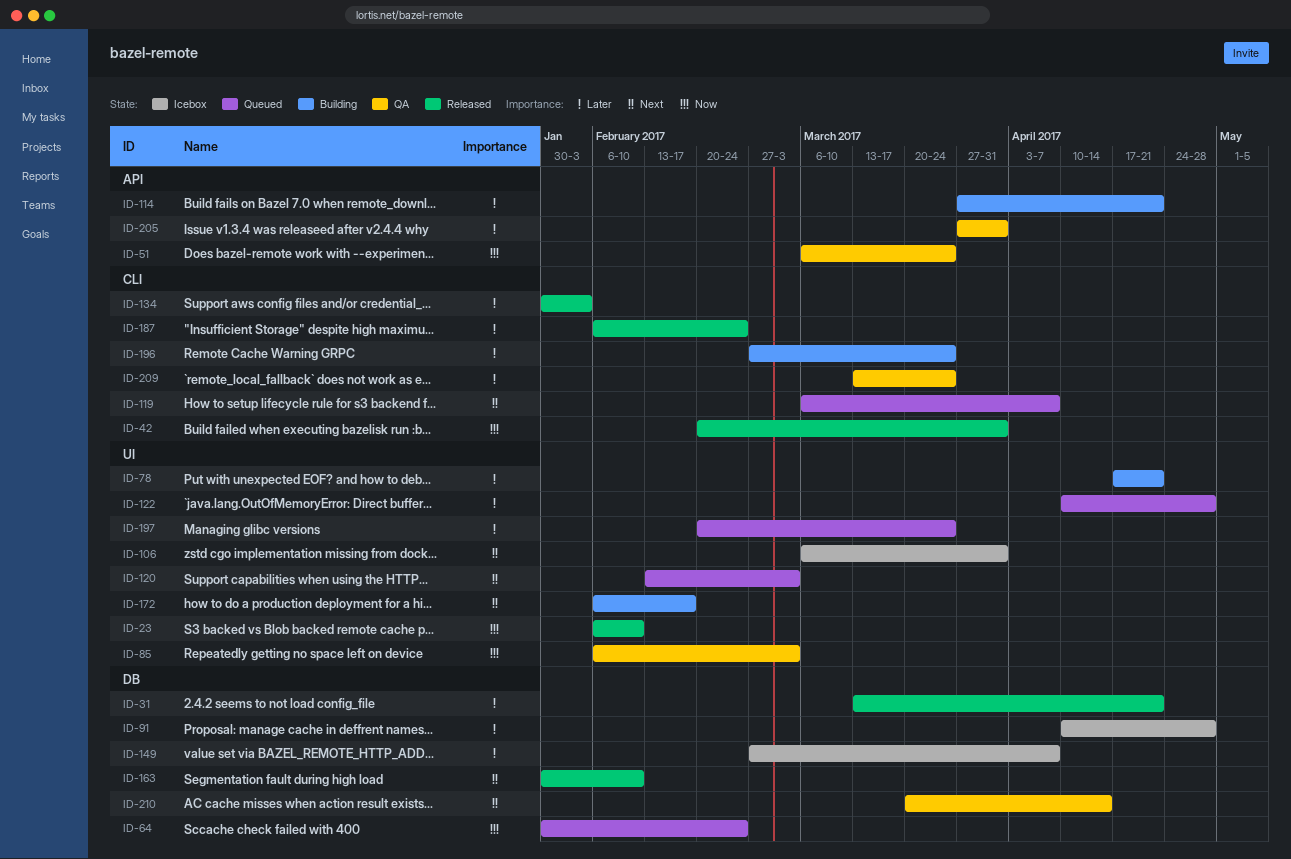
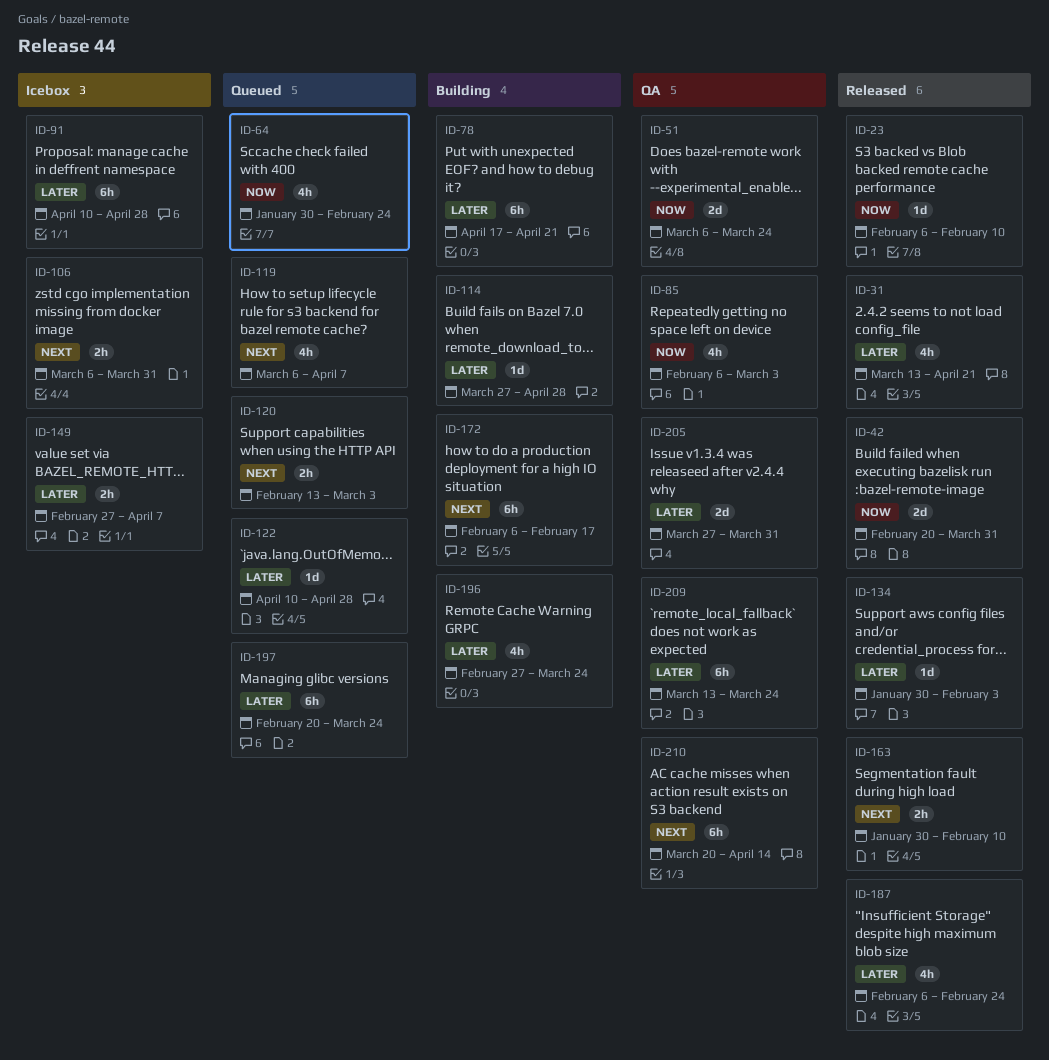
ID-114, due: Apr 21 -> Apr 28

